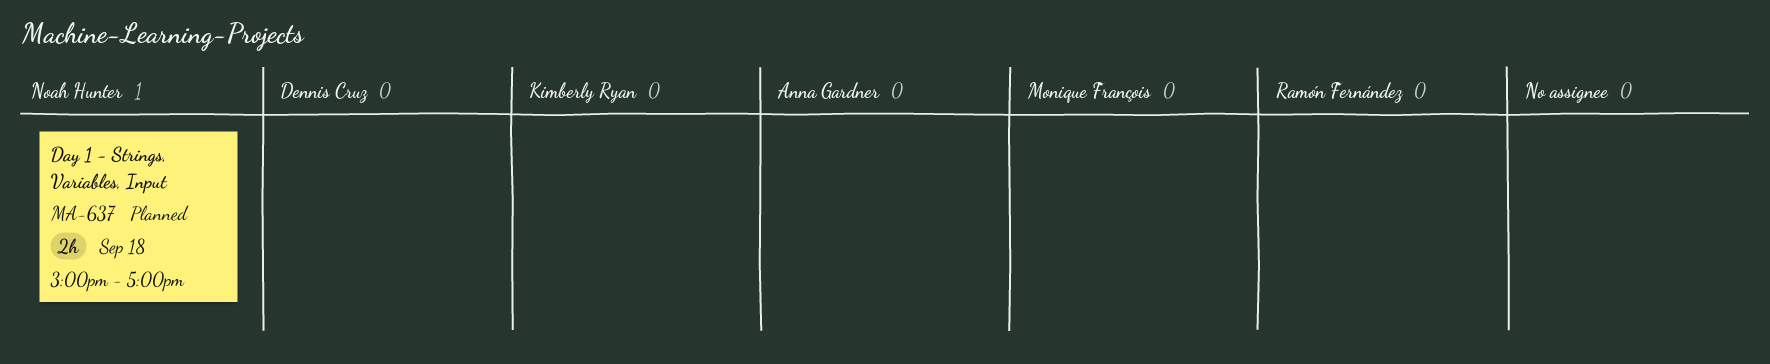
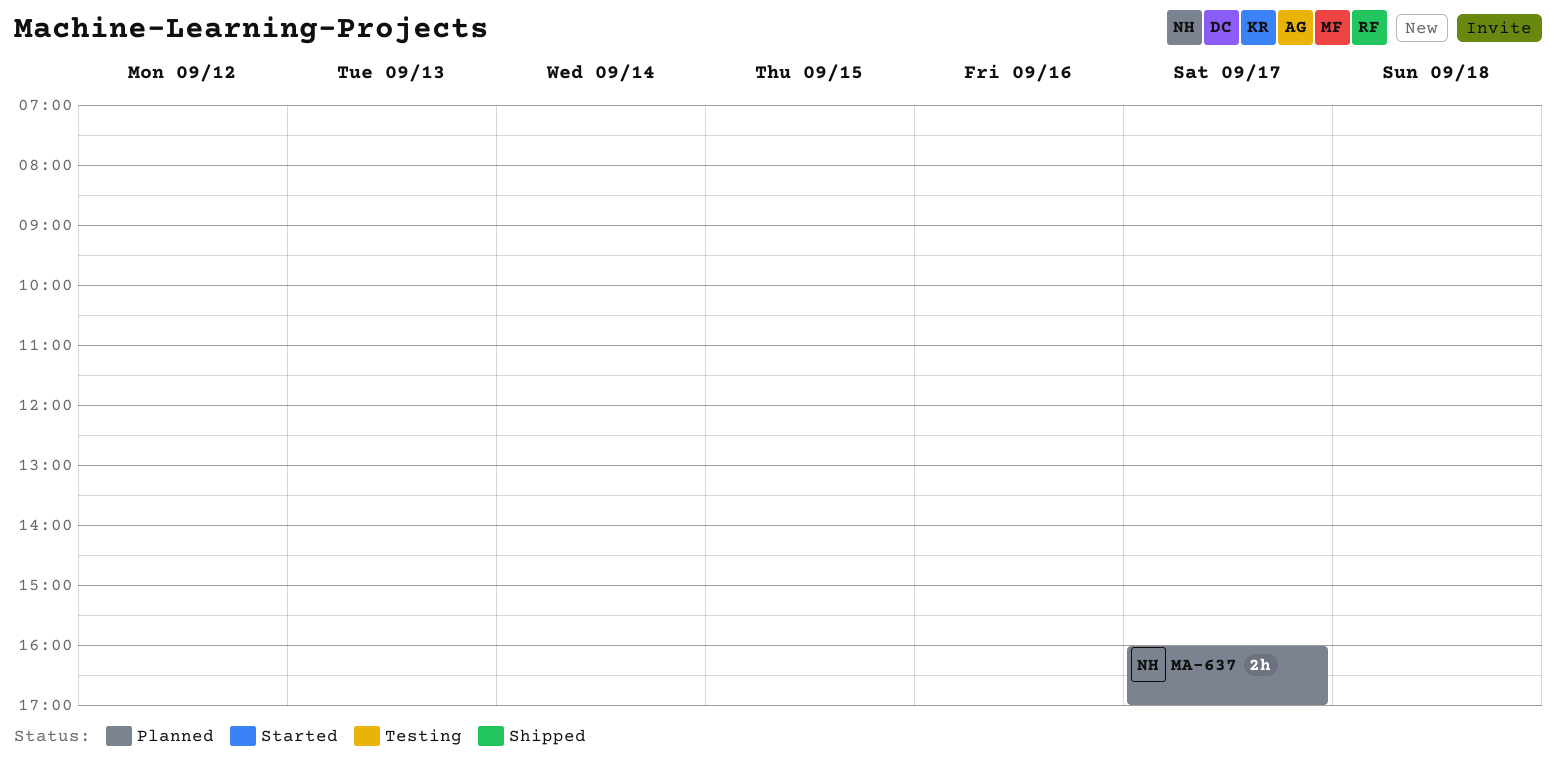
MA-637, day: Sep 18 -> Sep 17
MA-637, begins: 15:00 -> 16:00

